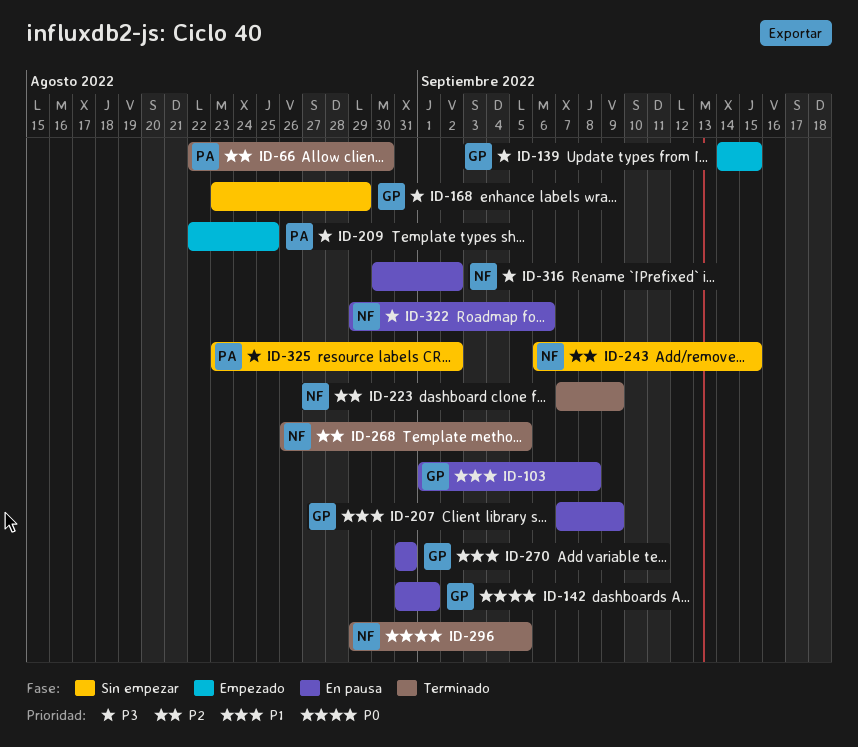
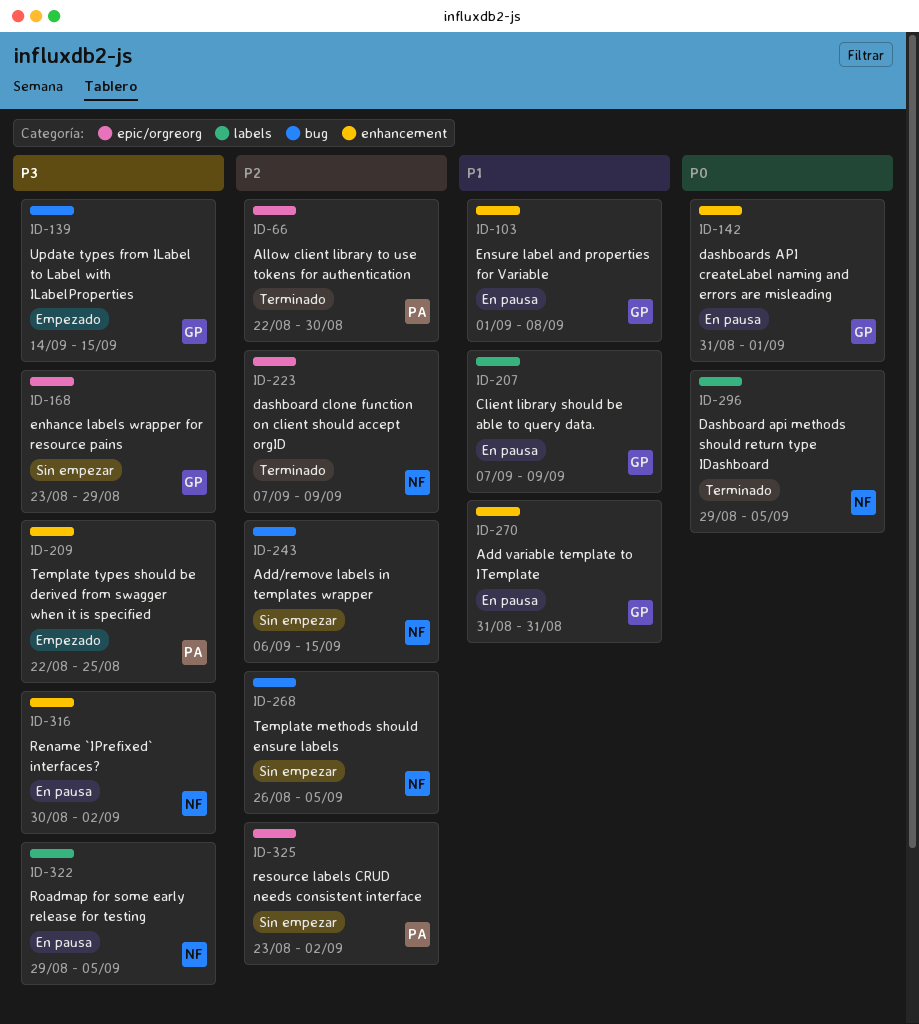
ID-268, status: Terminado -> Sin empezar
ID-322, due: Sep 6 -> Sep 5
ID-325, priority: P3 -> P2

